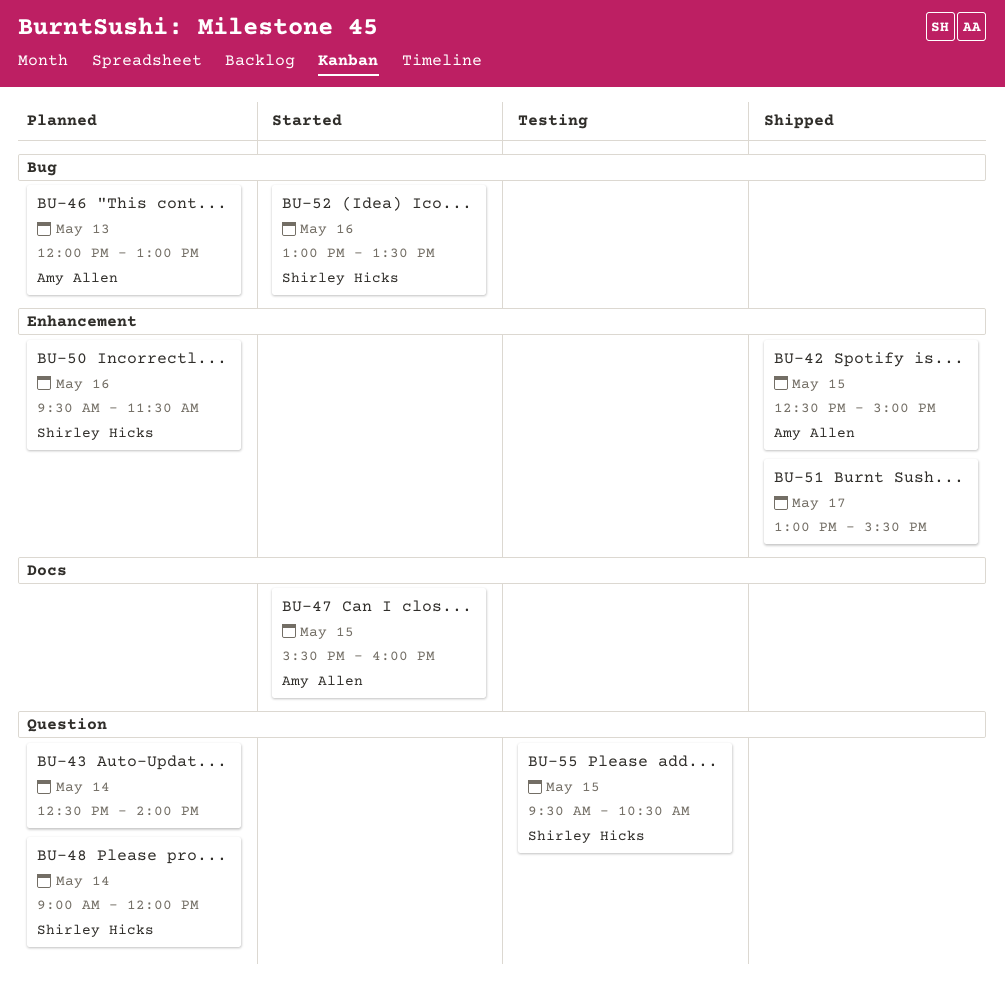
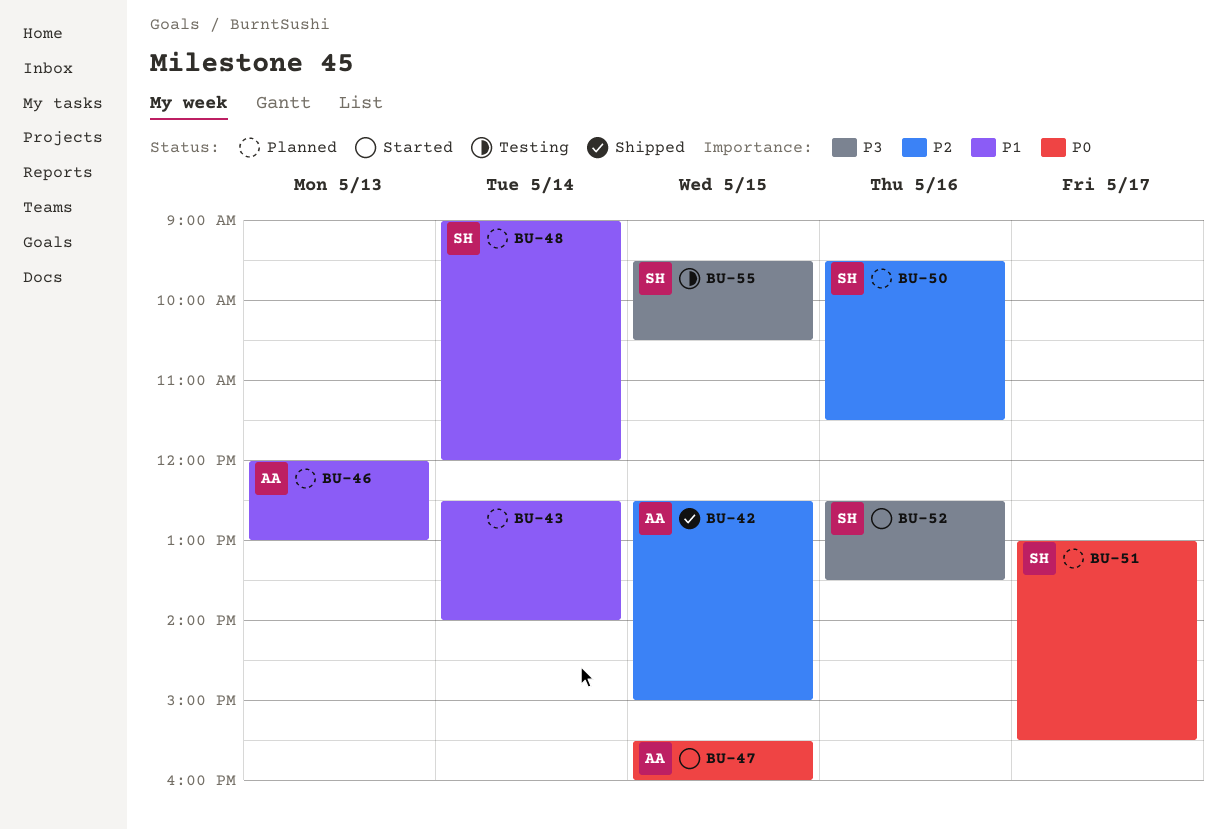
BU-51, status: Shipped -> Planned
BU-51, owner: none -> Shirley Hicks
BU-52, begins: 13:00 -> 12:30

